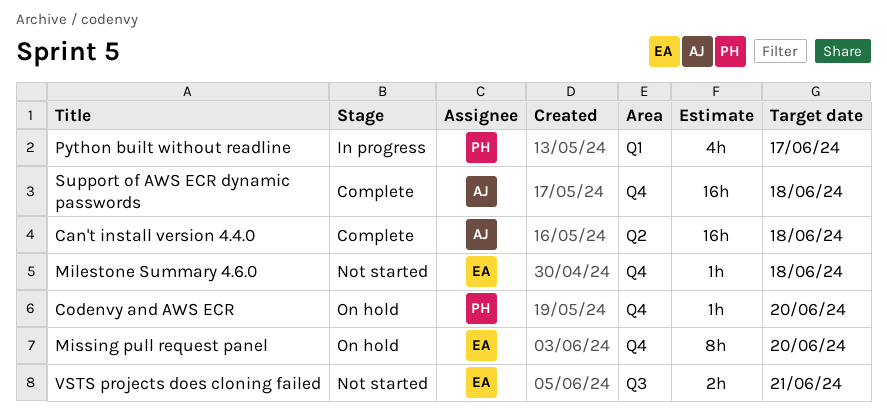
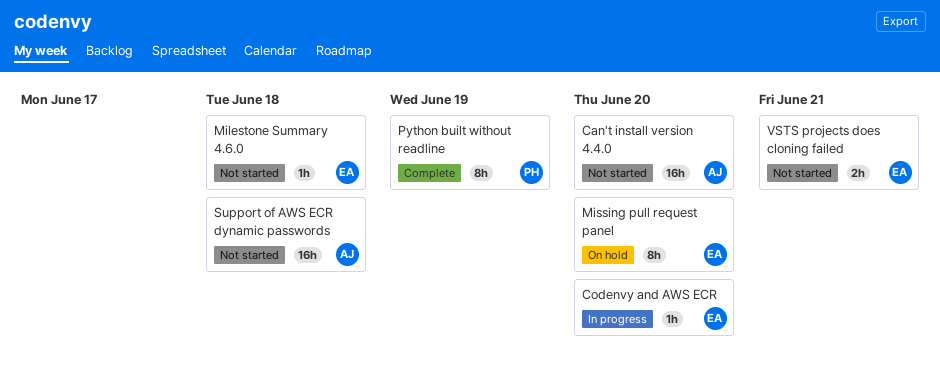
Can't install version 4.4.0, status: Complete -> Not started
Can't install version 4.4.0, due: Jun 18 -> Jun 20
Codenvy and AWS ECR, status: On hold -> In progress
Codenvy and AWS ECR, owner: PH -> EA
Python built without readline, status: In progress -> Complete
Python built without readline, estimate: 4h -> 8h
Python built without readline, due: Jun 17 -> Jun 19
Support of AWS ECR dynamic passwords, status: Complete -> Not started

